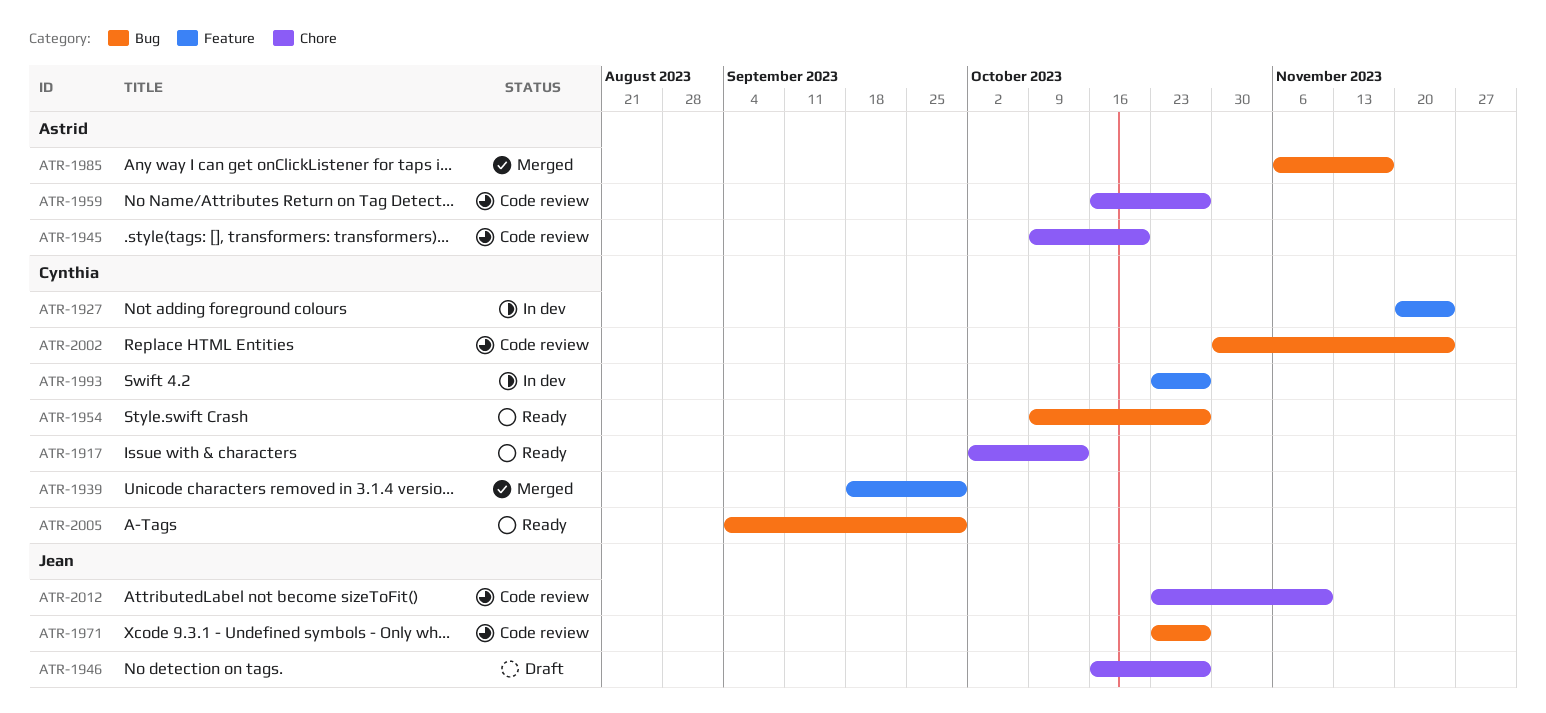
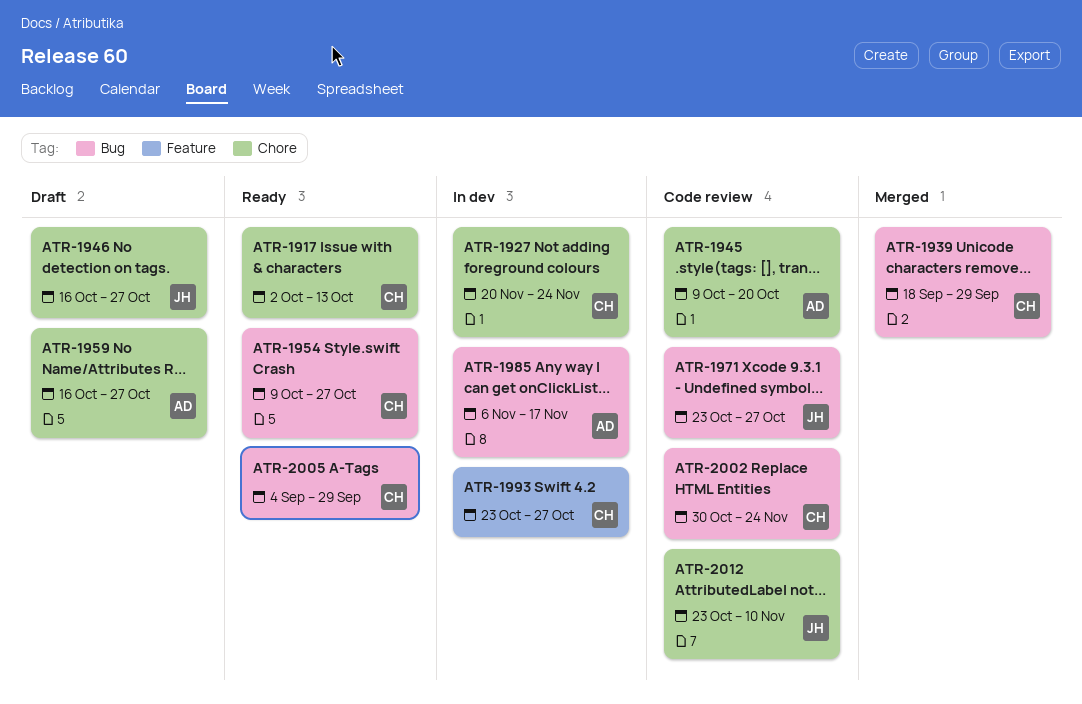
ATR-1927, label: Feature -> Chore
ATR-1939, label: Feature -> Bug
ATR-1959, status: Code review -> Draft
ATR-1985, status: Merged -> In dev

